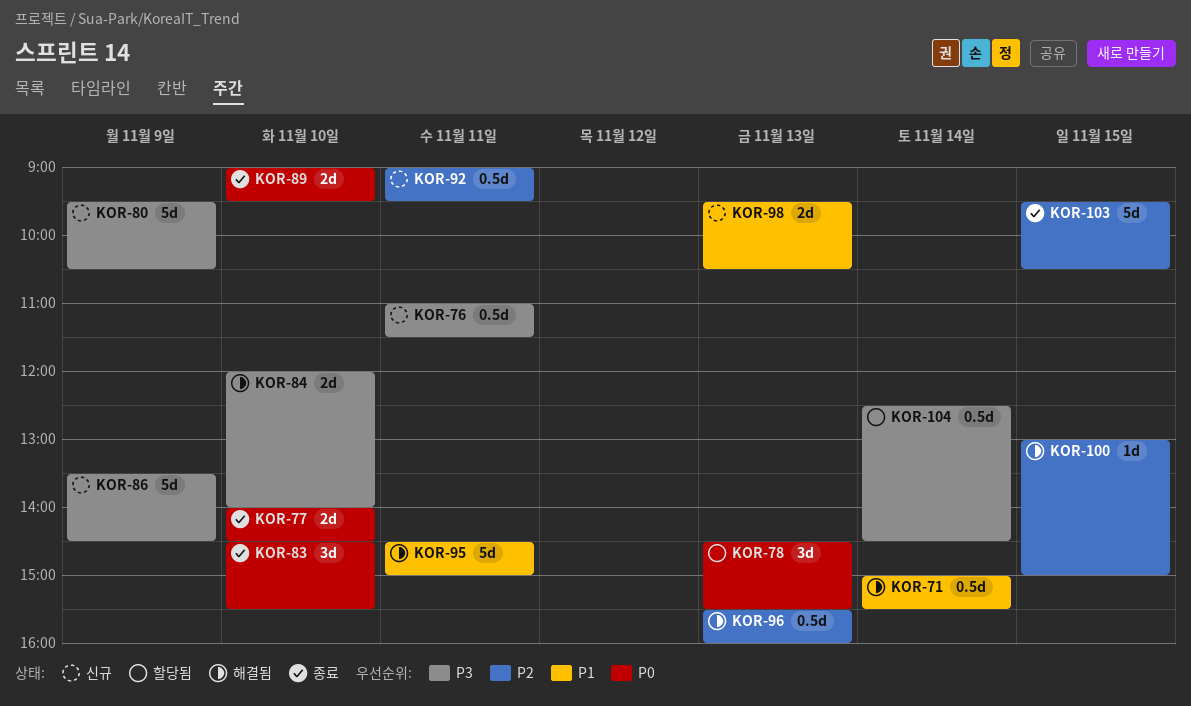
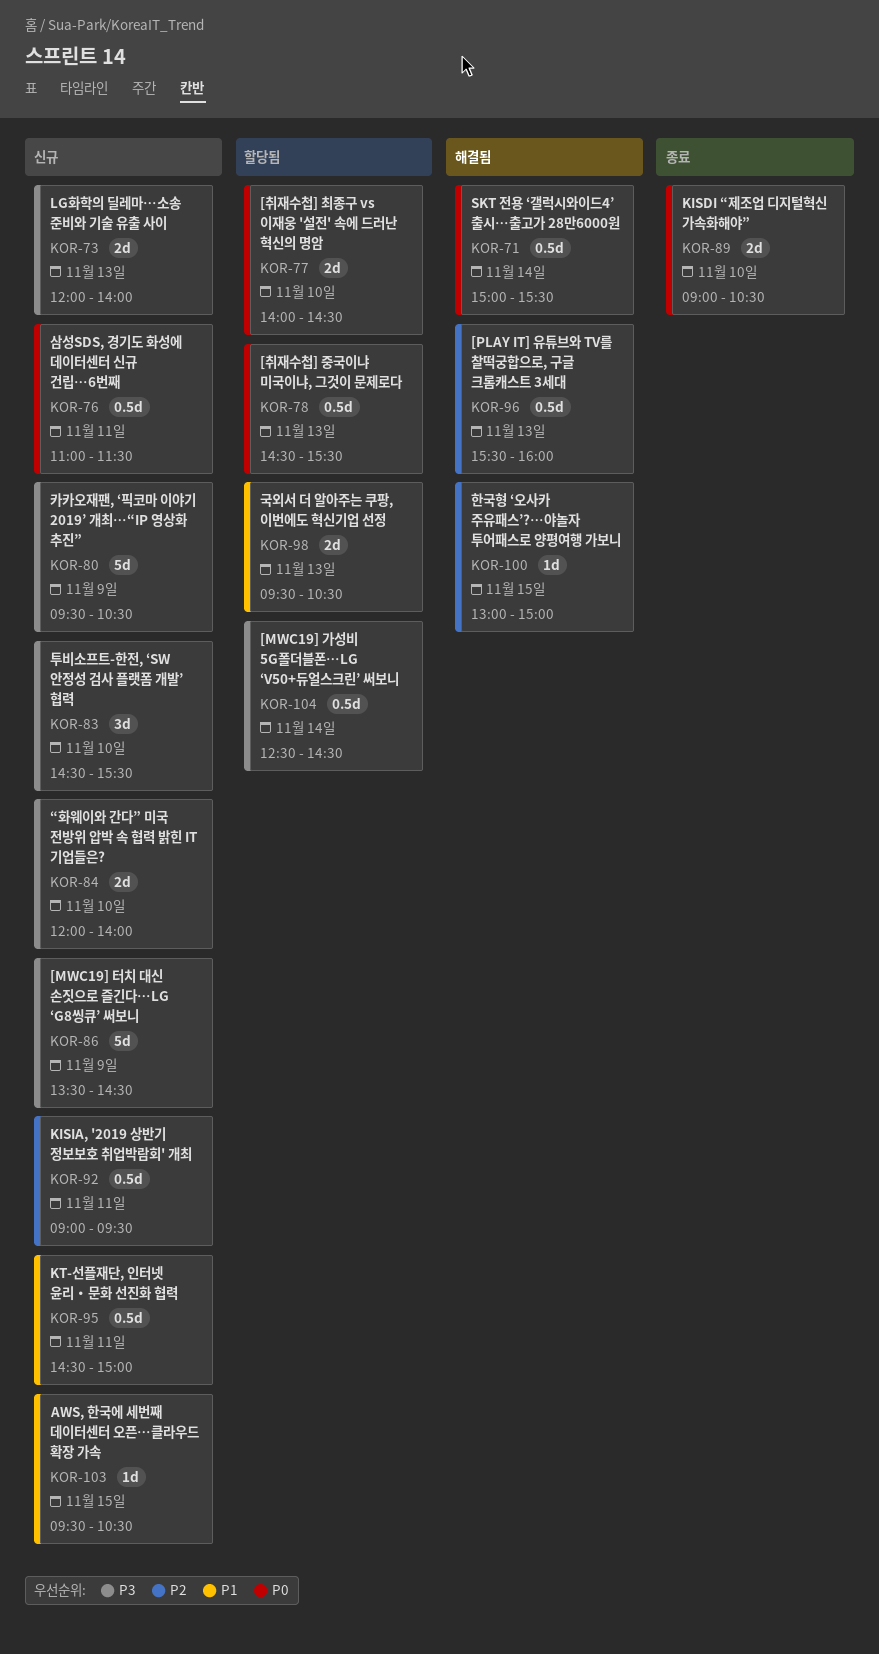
KOR-71, priority: P1 -> P0
KOR-73: none -> present
KOR-76, priority: P3 -> P0
KOR-77, status: 종료 -> 할당됨
KOR-78, estimate: 3d -> 0.5d
KOR-83, status: 종료 -> 신규
KOR-83, priority: P0 -> P3
KOR-84, status: 해결됨 -> 신규
KOR-89, ends: 09:30 -> 10:30
KOR-95, status: 해결됨 -> 신규
KOR-95, estimate: 5d -> 0.5d
KOR-98, status: 신규 -> 할당됨
KOR-103, status: 종료 -> 신규
KOR-103, priority: P2 -> P1
KOR-103, estimate: 5d -> 1d

